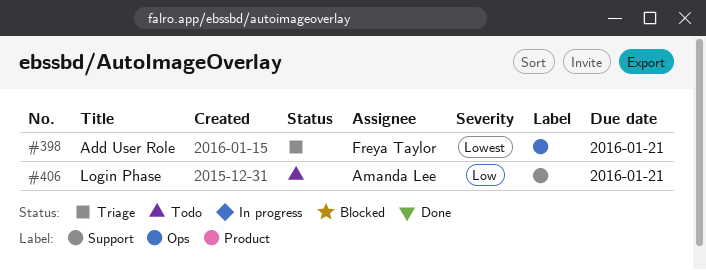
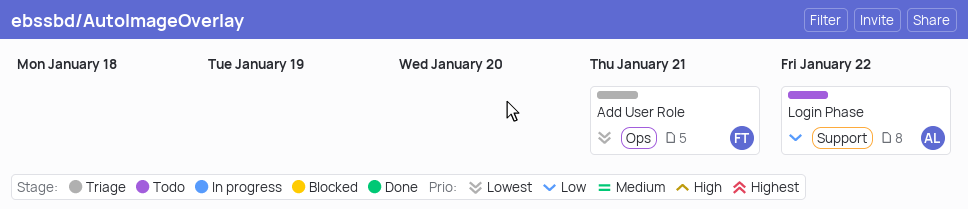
Login Phase, due: Jan 21 -> Jan 22

